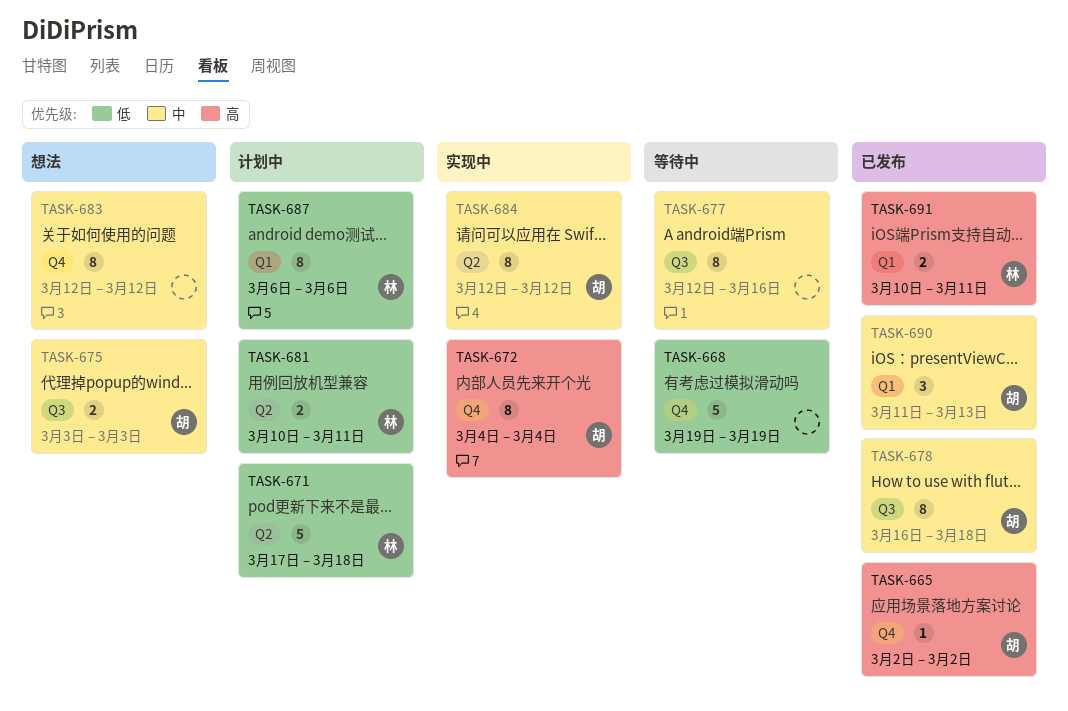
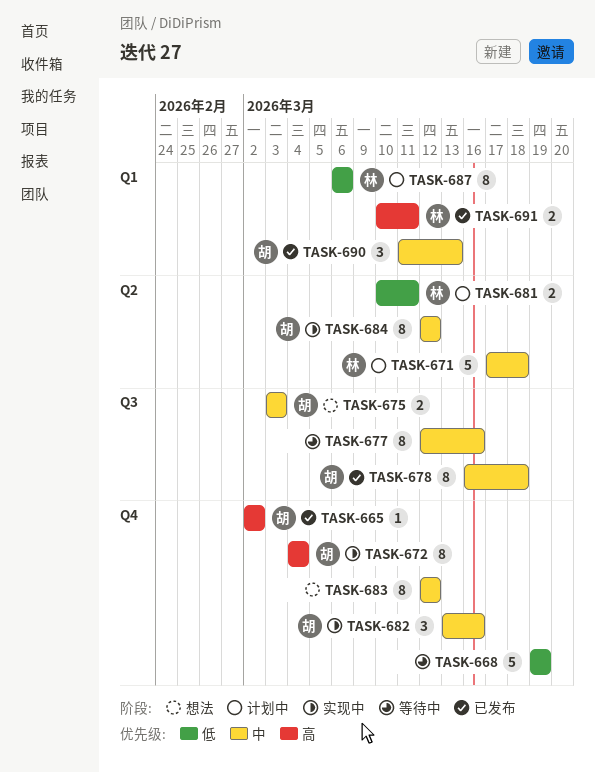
TASK-671, priority: 低 -> 中
TASK-682: none -> present

